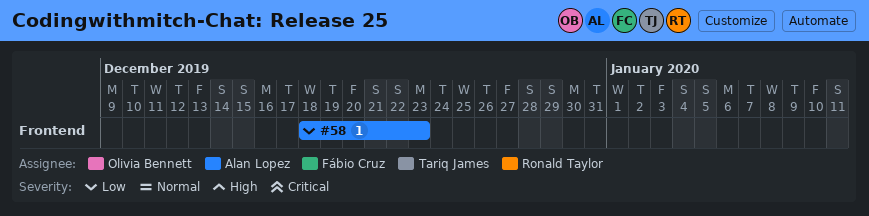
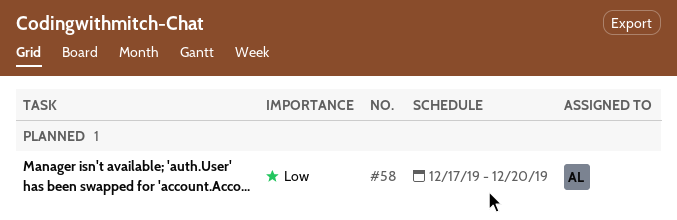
#58, start: Dec 18 -> Dec 17
#58, due: Dec 23 -> Dec 20

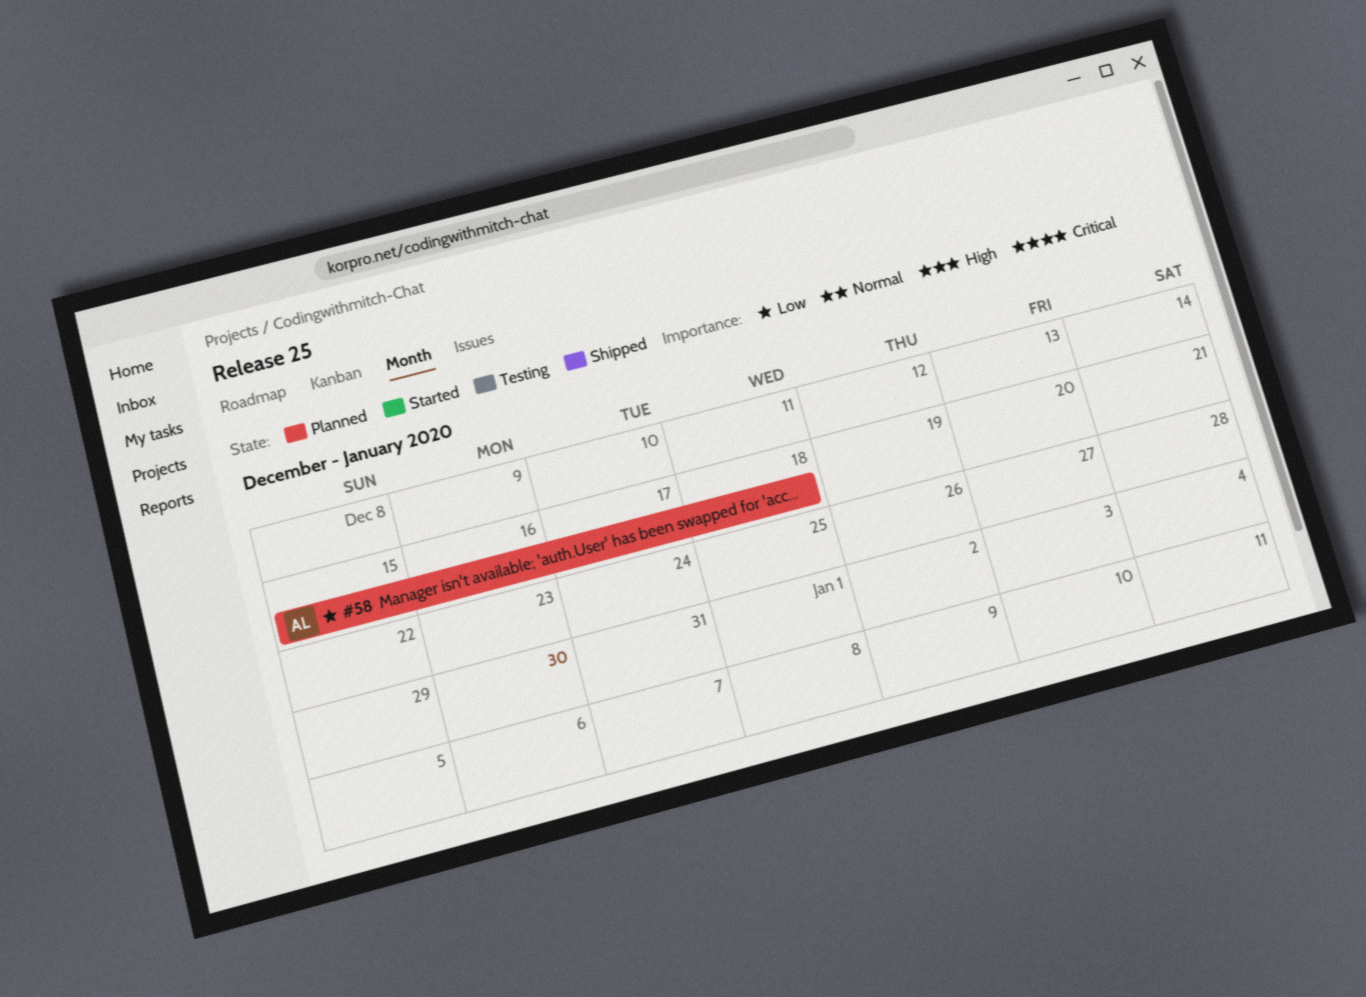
#58, start: Dec 17 -> Dec 15
#58, due: Dec 20 -> Dec 18

